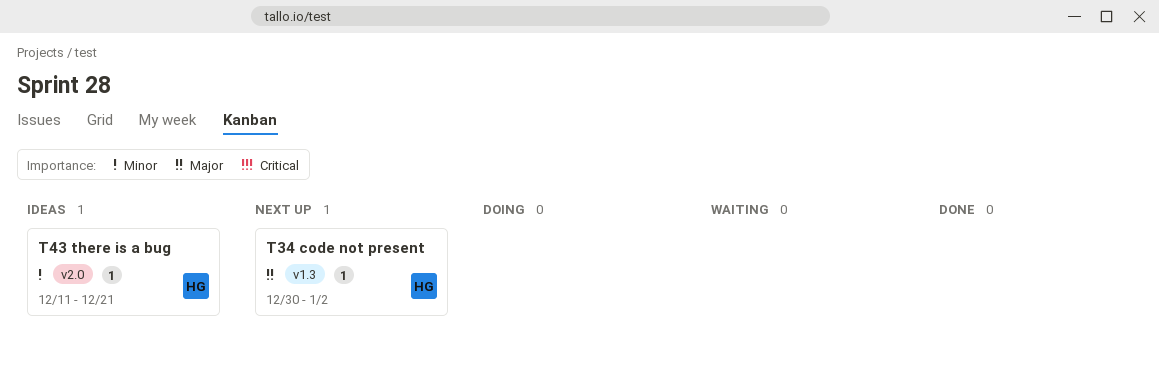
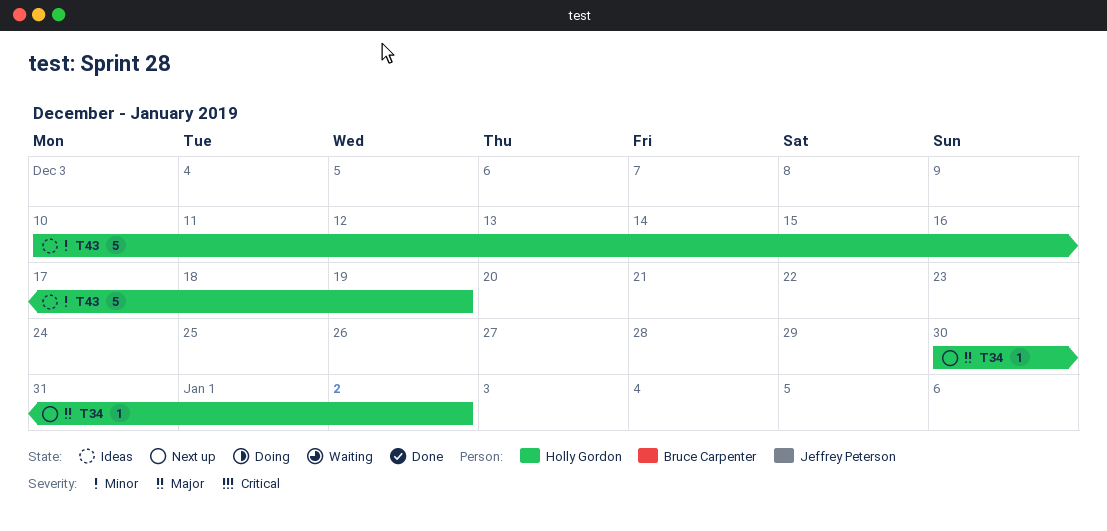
T43, estimate: 1 -> 5
T43, start: Dec 11 -> Dec 10
T43, due: Dec 21 -> Dec 19

